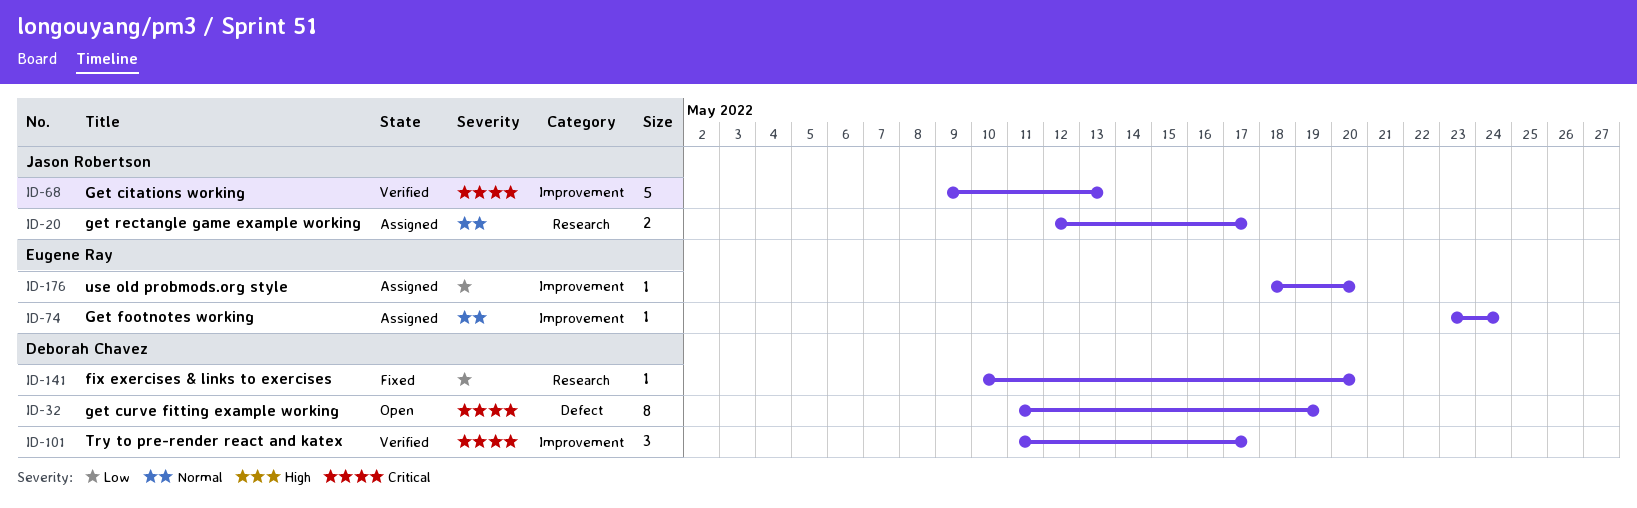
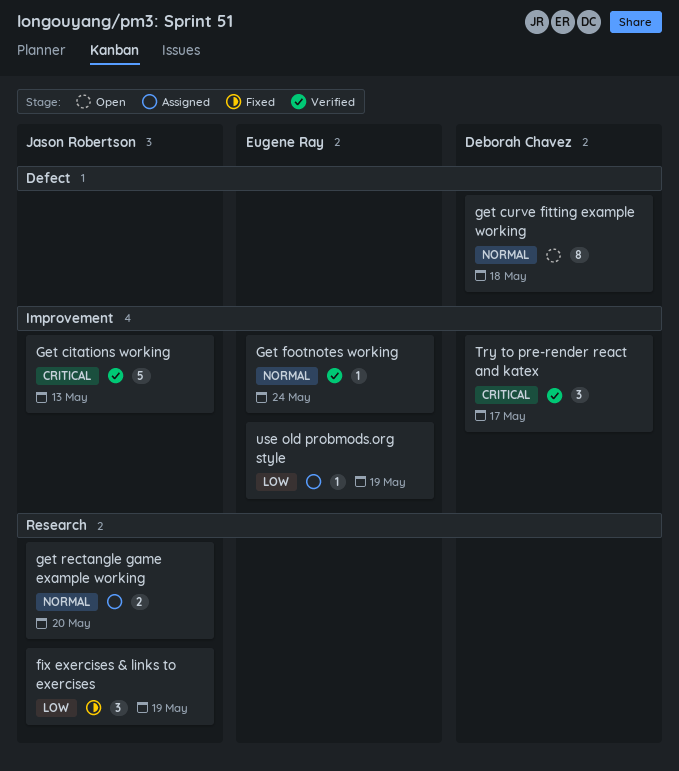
fix exercises & links to exercises, owner: Deborah Chavez -> Jason Robertson
fix exercises & links to exercises, estimate: 1 -> 3
fix exercises & links to exercises, due: May 20 -> May 19
get curve fitting example working, priority: Critical -> Normal
get curve fitting example working, due: May 19 -> May 18
Get footnotes working, status: Assigned -> Verified
get rectangle game example working, due: May 17 -> May 20
use old probmods.org style, due: May 20 -> May 19

